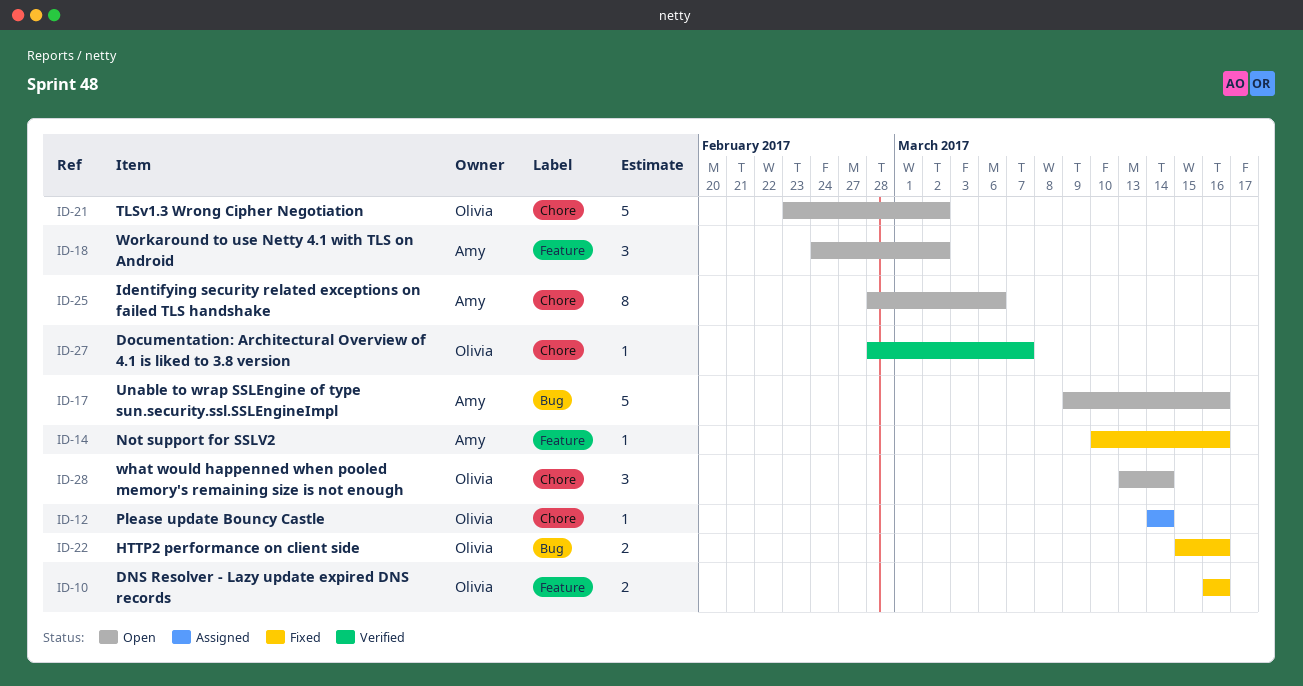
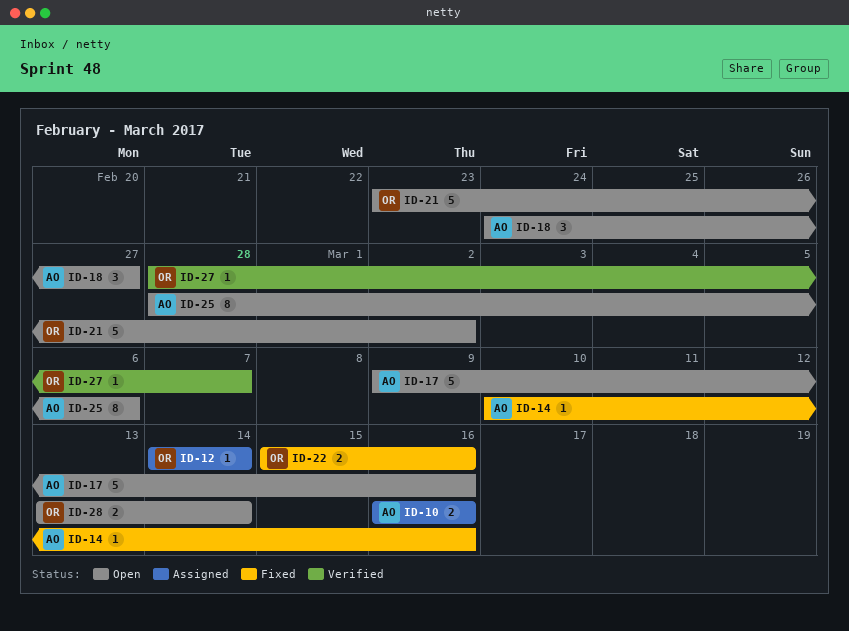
ID-10, status: Fixed -> Assigned
ID-10, owner: Olivia -> Amy
ID-18, due: Mar 2 -> Feb 27
ID-28, estimate: 3 -> 2

